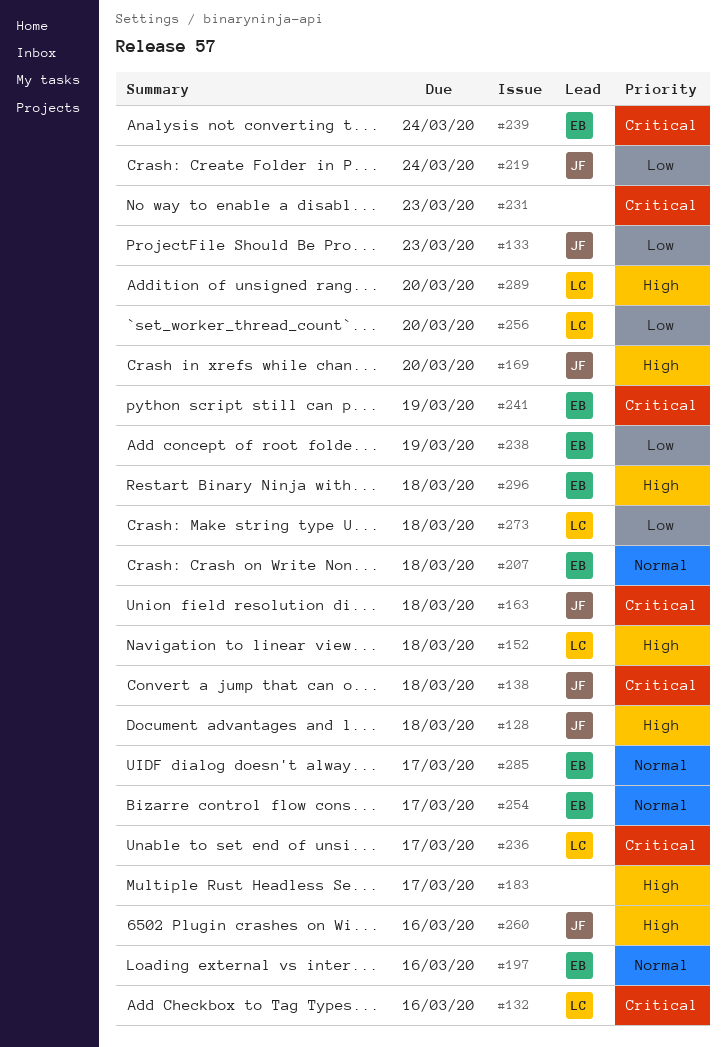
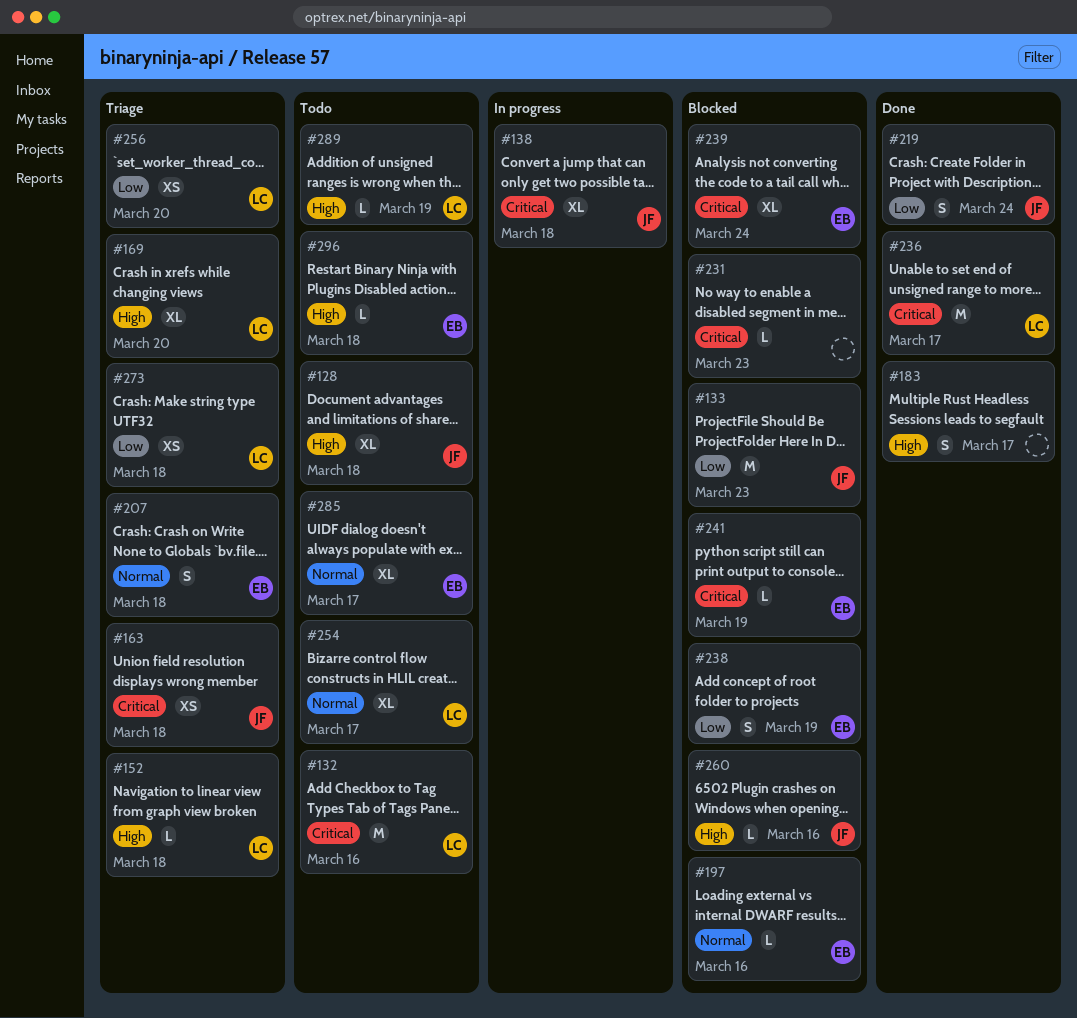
#169, owner: JF -> LC
#254, owner: EB -> LC
#289, due: Mar 20 -> Mar 19

